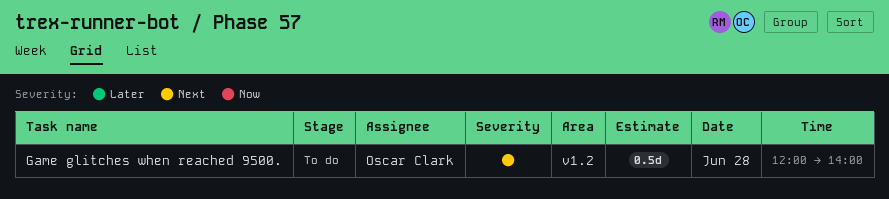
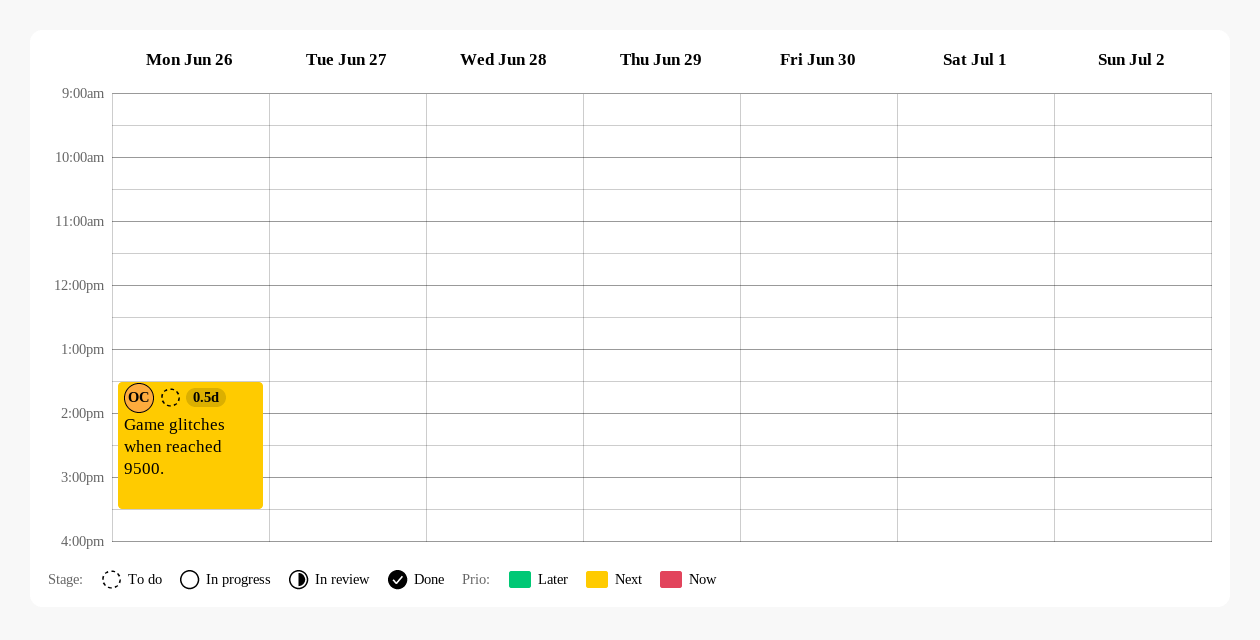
Game glitches when reached 9500., day: Jun 28 -> Jun 26
Game glitches when reached 9500., begins: 12:00 -> 13:30
Game glitches when reached 9500., ends: 14:00 -> 15:30

